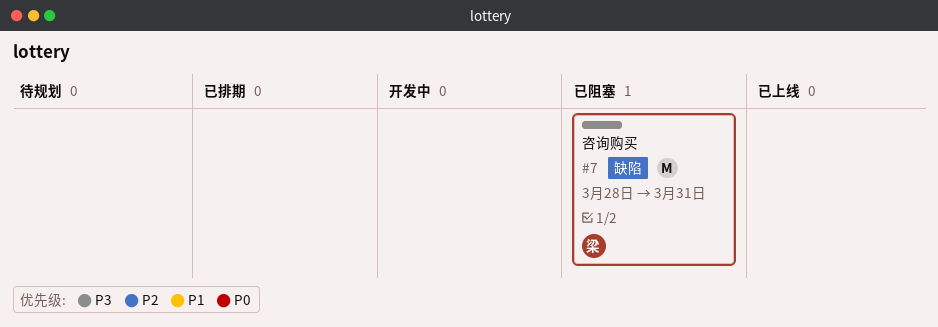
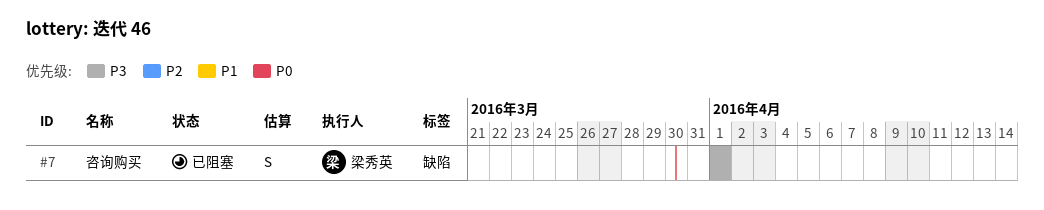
#7, estimate: M -> S
#7, start: Mar 28 -> Apr 1
#7, due: Mar 31 -> Apr 1

